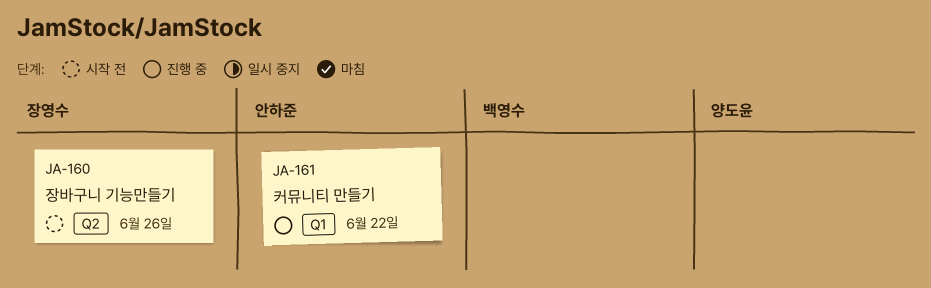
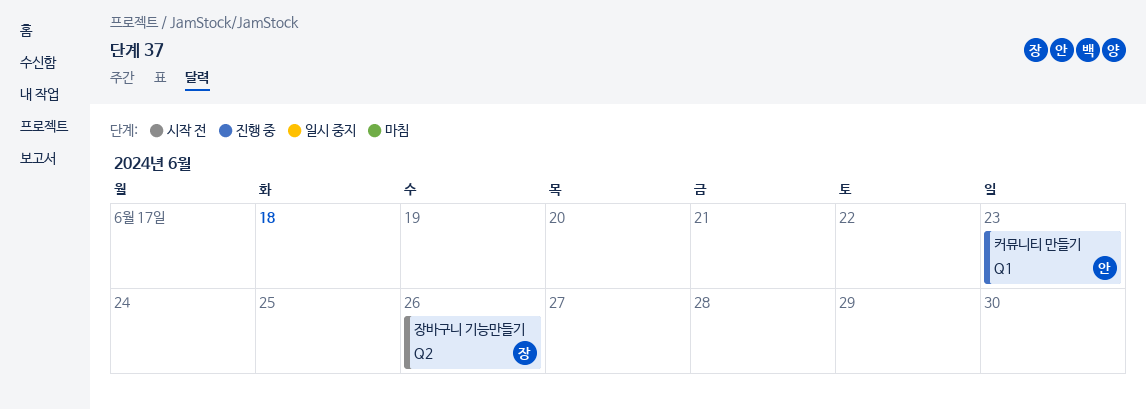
커뮤니티 만들기, due: Jun 22 -> Jun 23

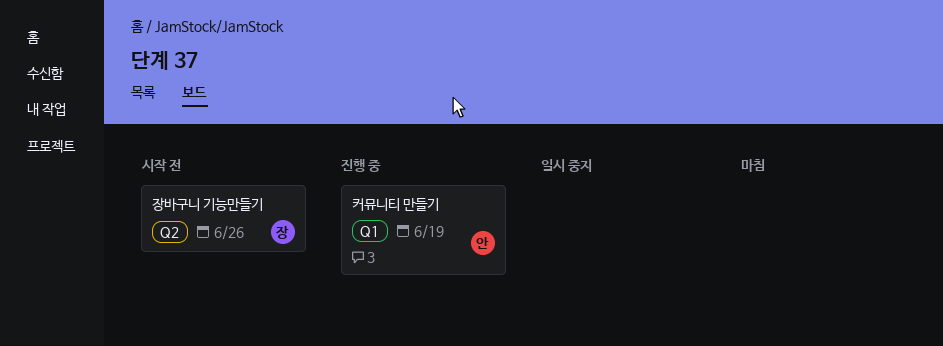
커뮤니티 만들기, due: Jun 23 -> Jun 19

